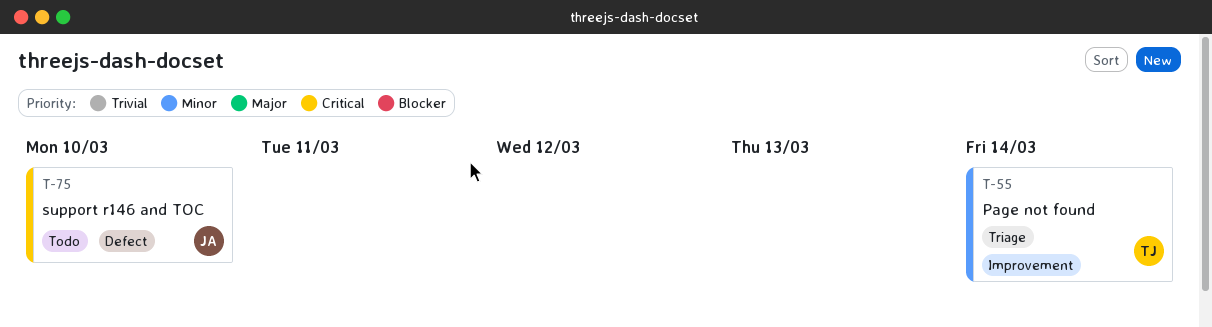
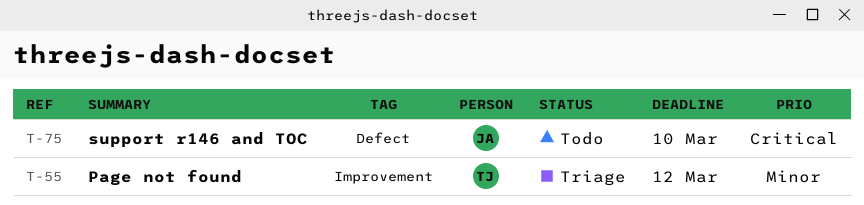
T-55, due: Mar 14 -> Mar 12

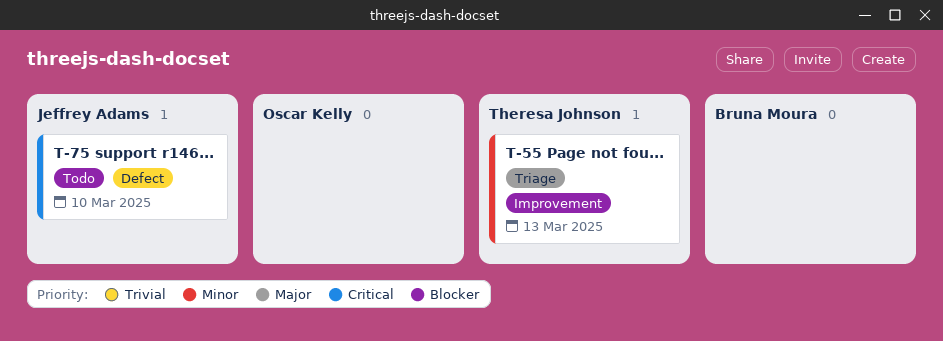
T-55, due: Mar 12 -> Mar 13

